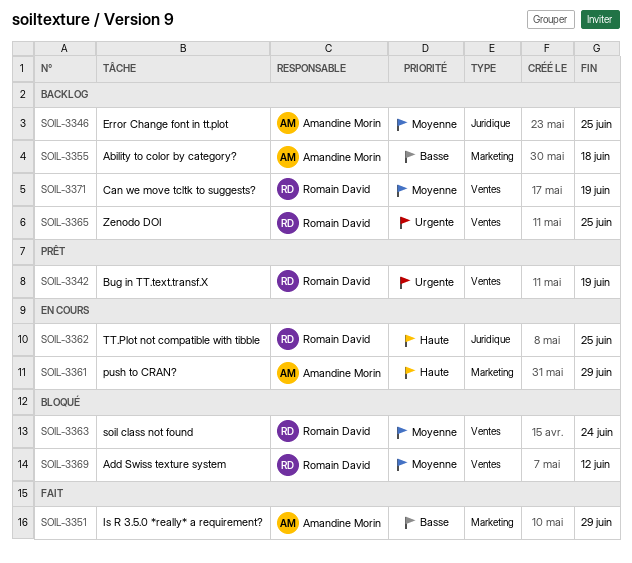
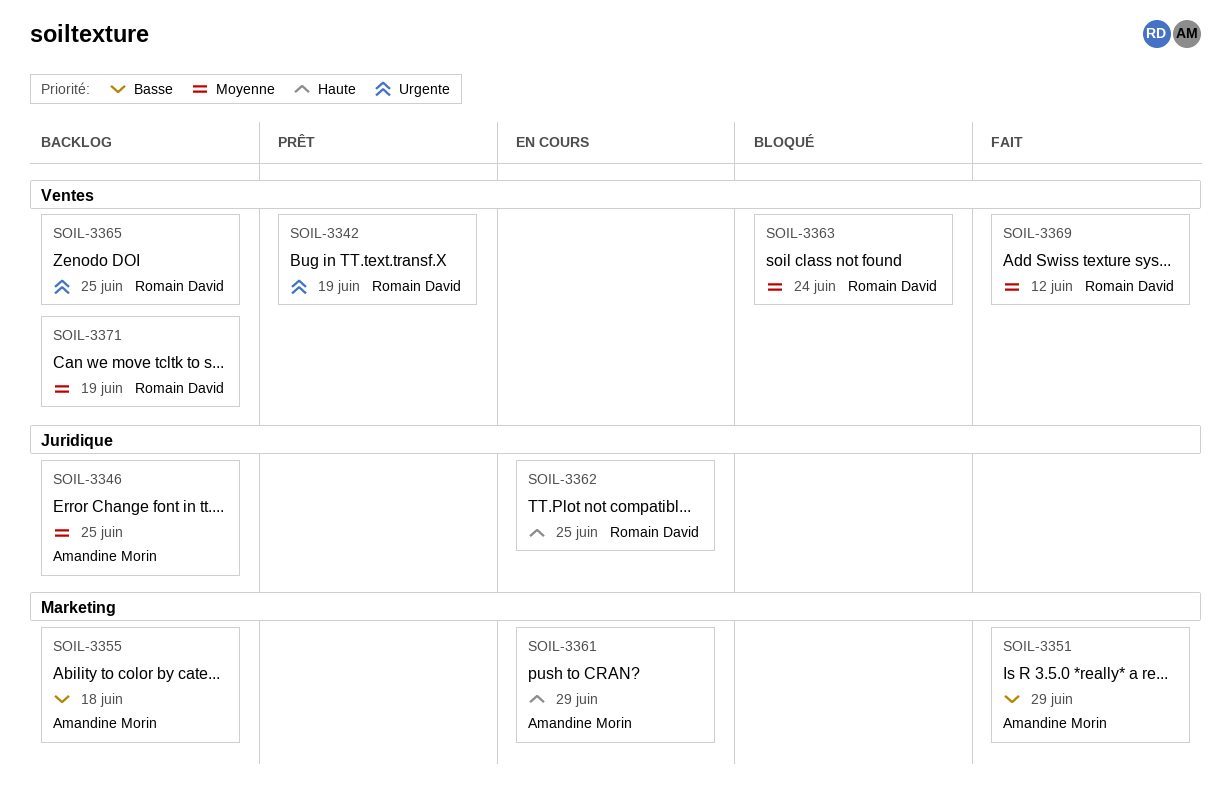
SOIL-3369, status: Bloqué -> Fait

